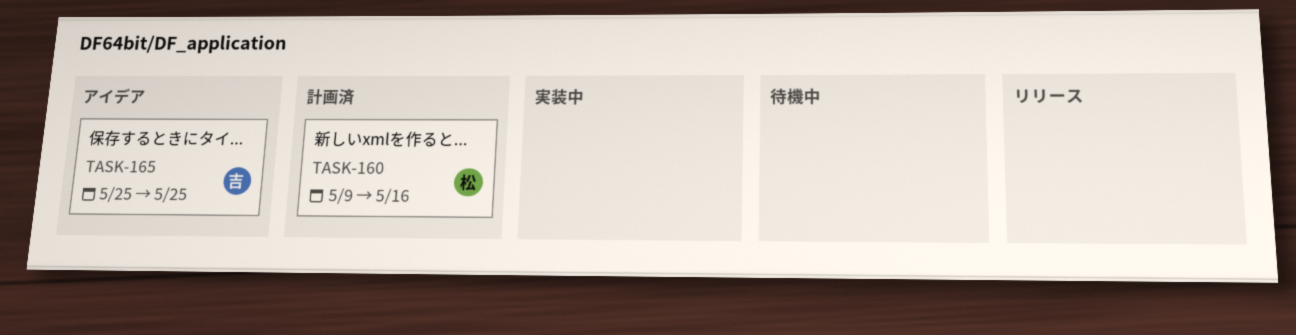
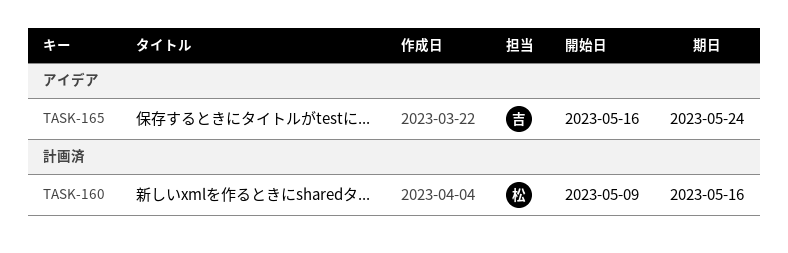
TASK-165, start: May 25 -> May 16
TASK-165, due: May 25 -> May 24

